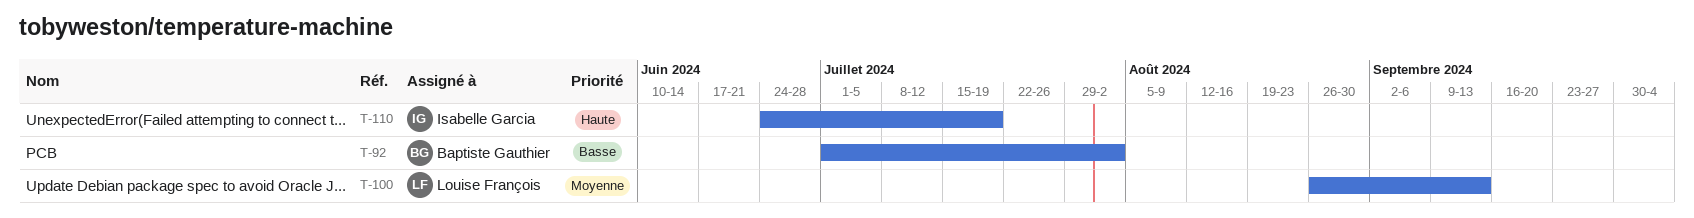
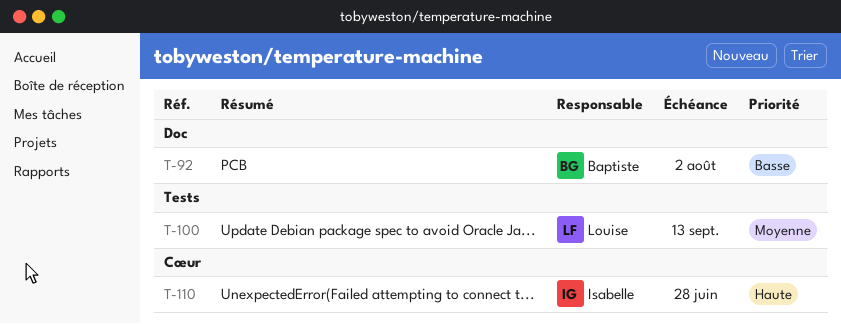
T-110, due: Jul 19 -> Jun 28

